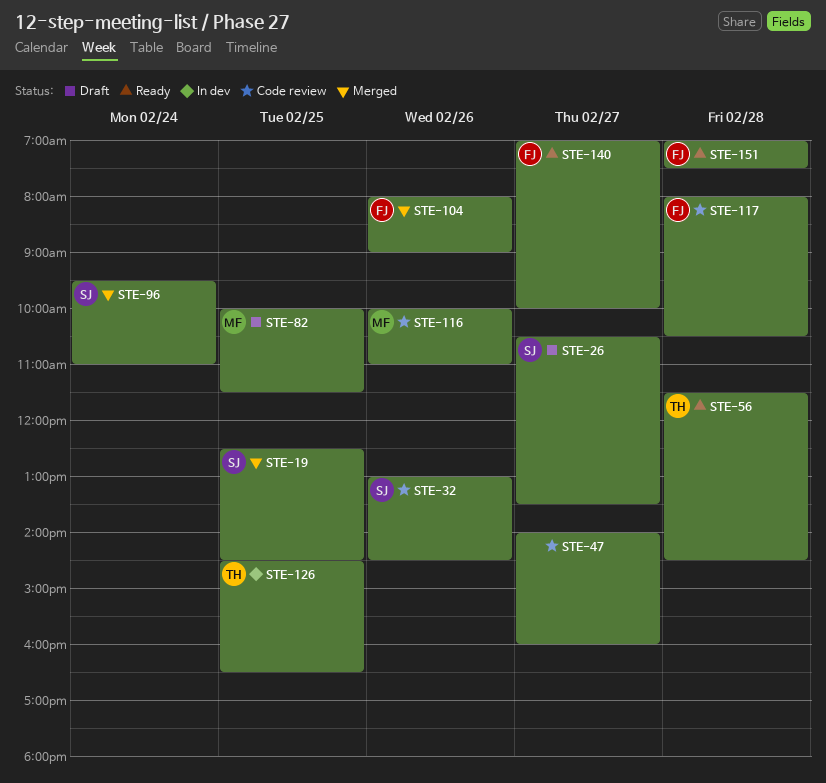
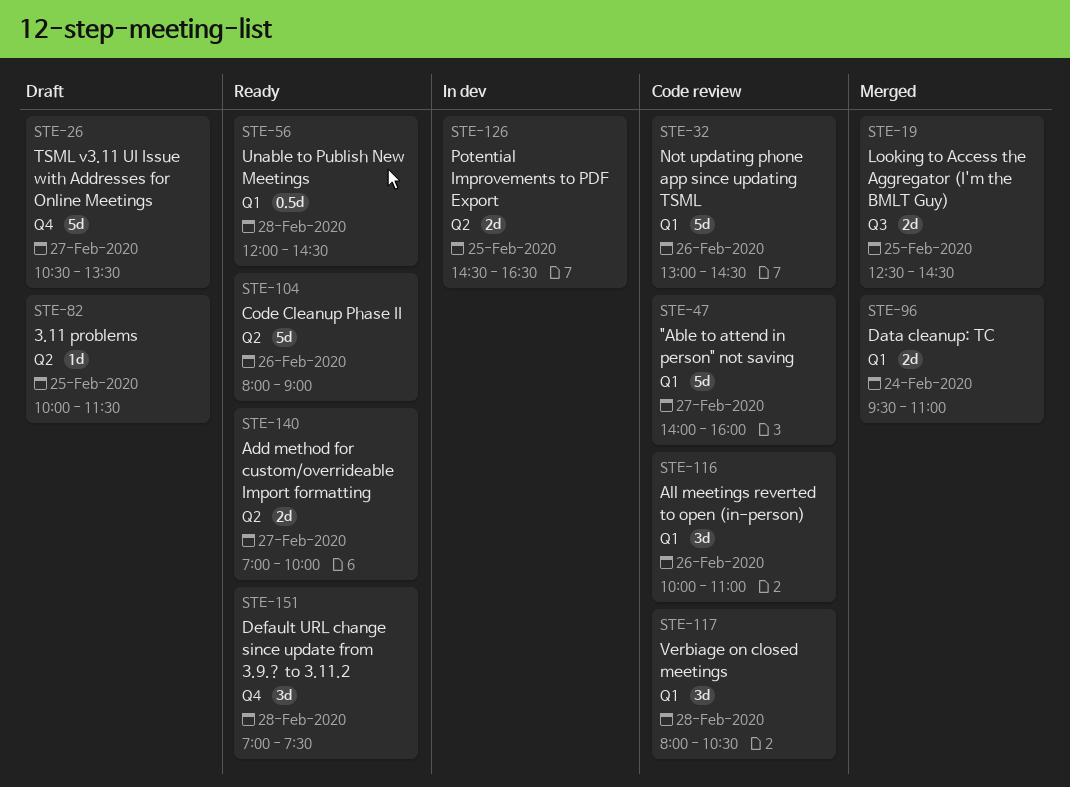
STE-56, begins: 11:30 -> 12:00
STE-104, status: Merged -> Ready

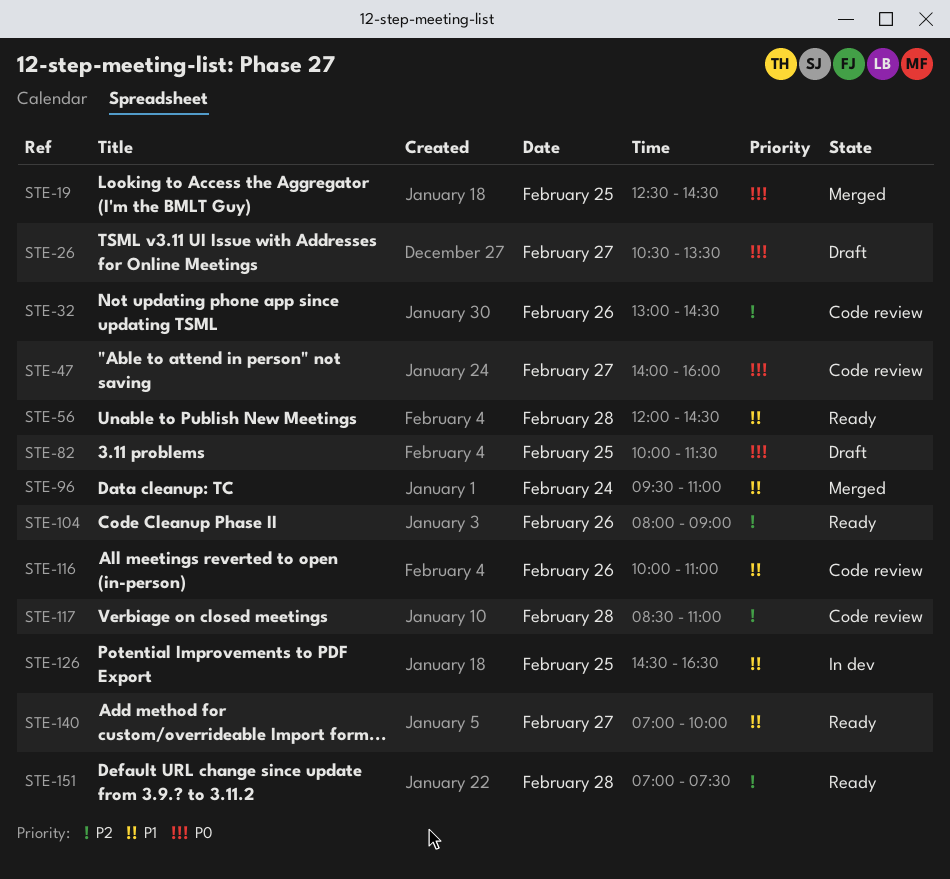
STE-117, begins: 08:00 -> 08:30
STE-117, ends: 10:30 -> 11:00

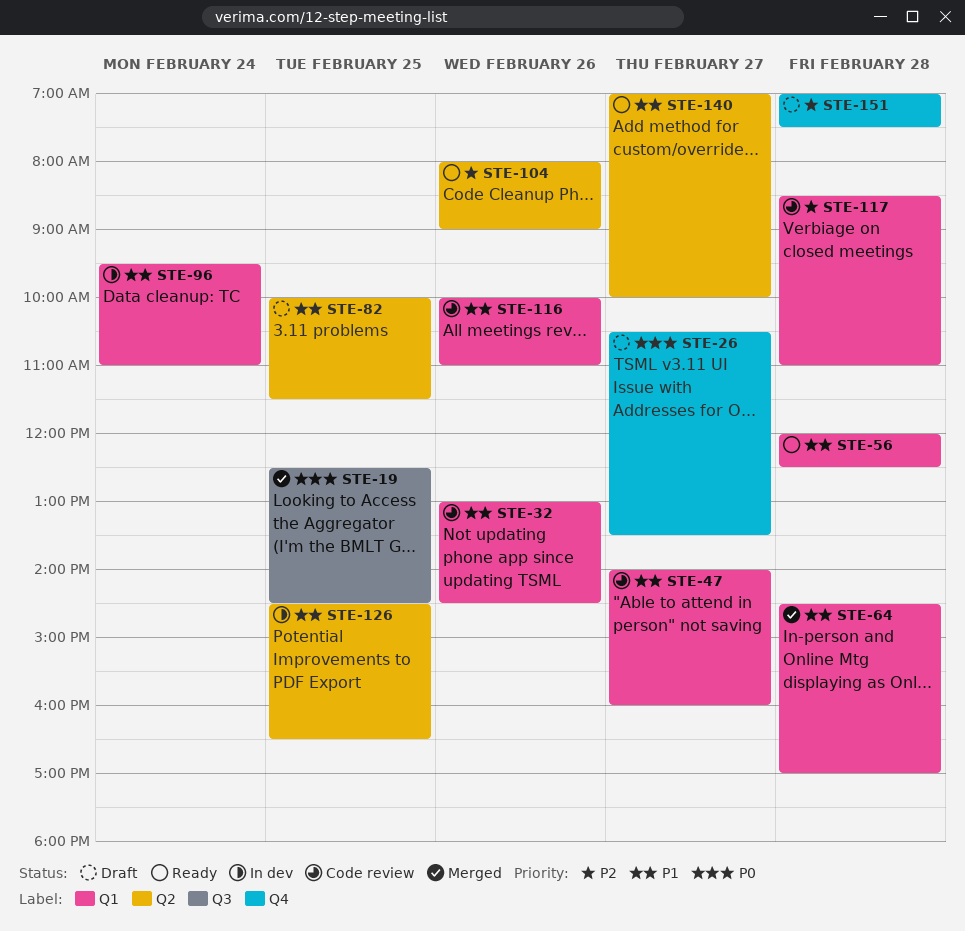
STE-32, priority: P2 -> P1
STE-47, priority: P0 -> P1
STE-56, ends: 14:30 -> 12:30
STE-64: none -> present
STE-82, priority: P0 -> P1
STE-96, status: Merged -> In dev
STE-151, status: Ready -> Draft

